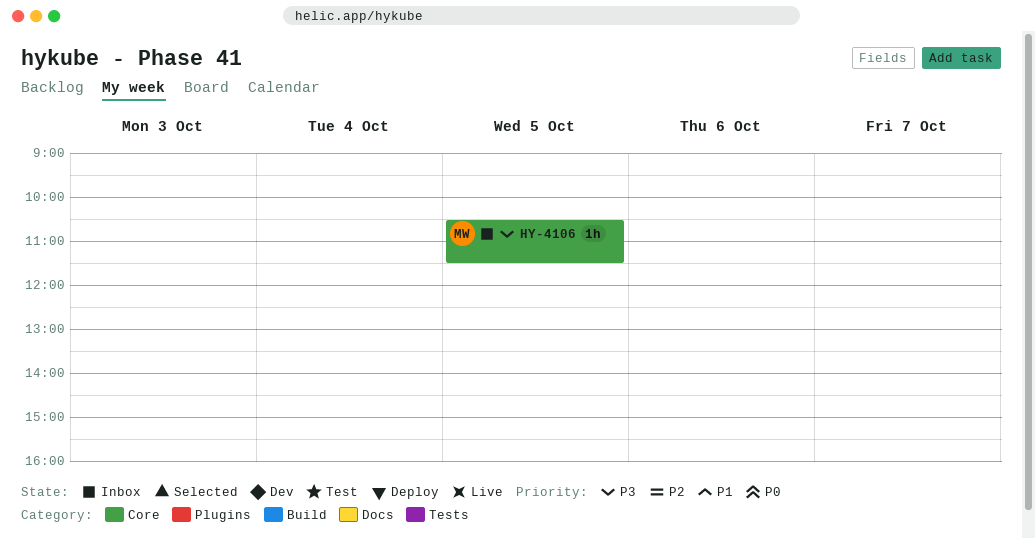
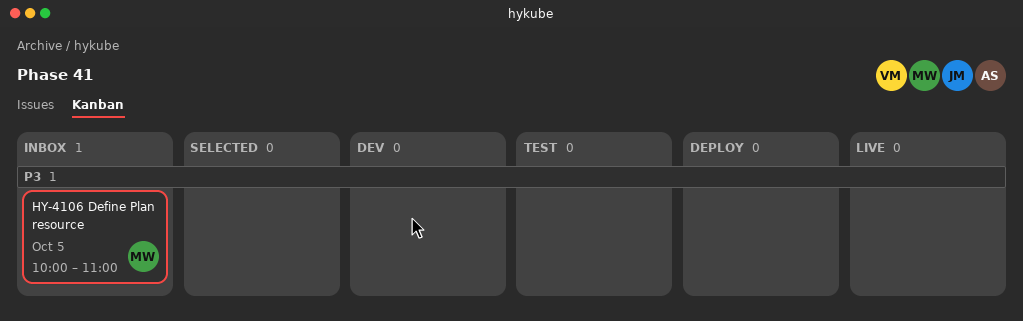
HY-4106, begins: 10:30 -> 10:00
HY-4106, ends: 11:30 -> 11:00

